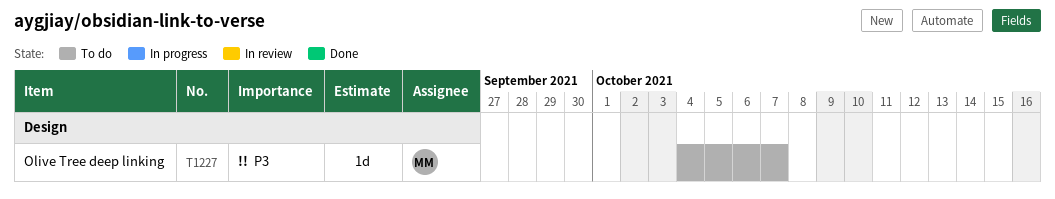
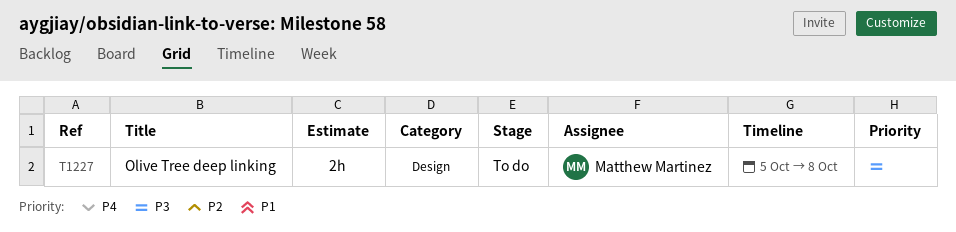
T1227, estimate: 1d -> 2h
T1227, start: Oct 4 -> Oct 5
T1227, due: Oct 7 -> Oct 8

